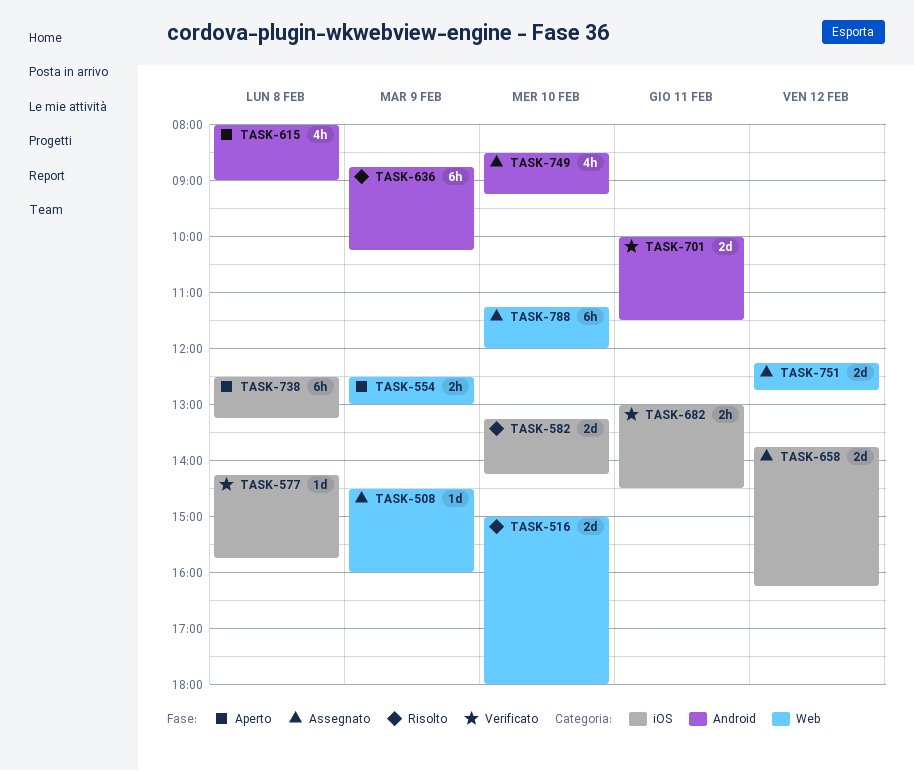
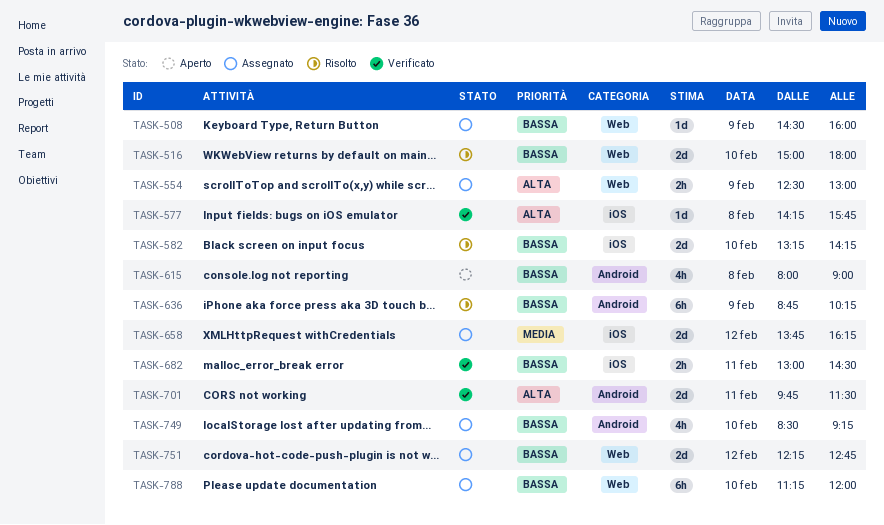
TASK-554, status: Aperto -> Assegnato
TASK-701, begins: 10:00 -> 09:45
TASK-738: present -> none

